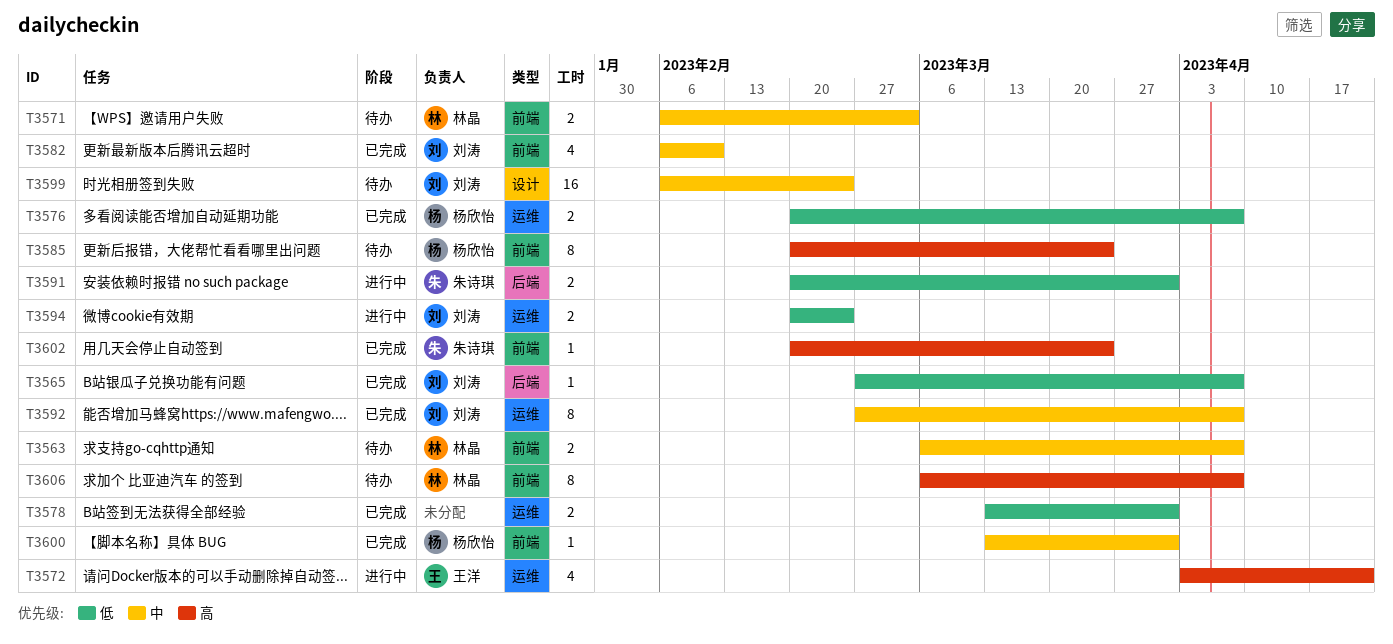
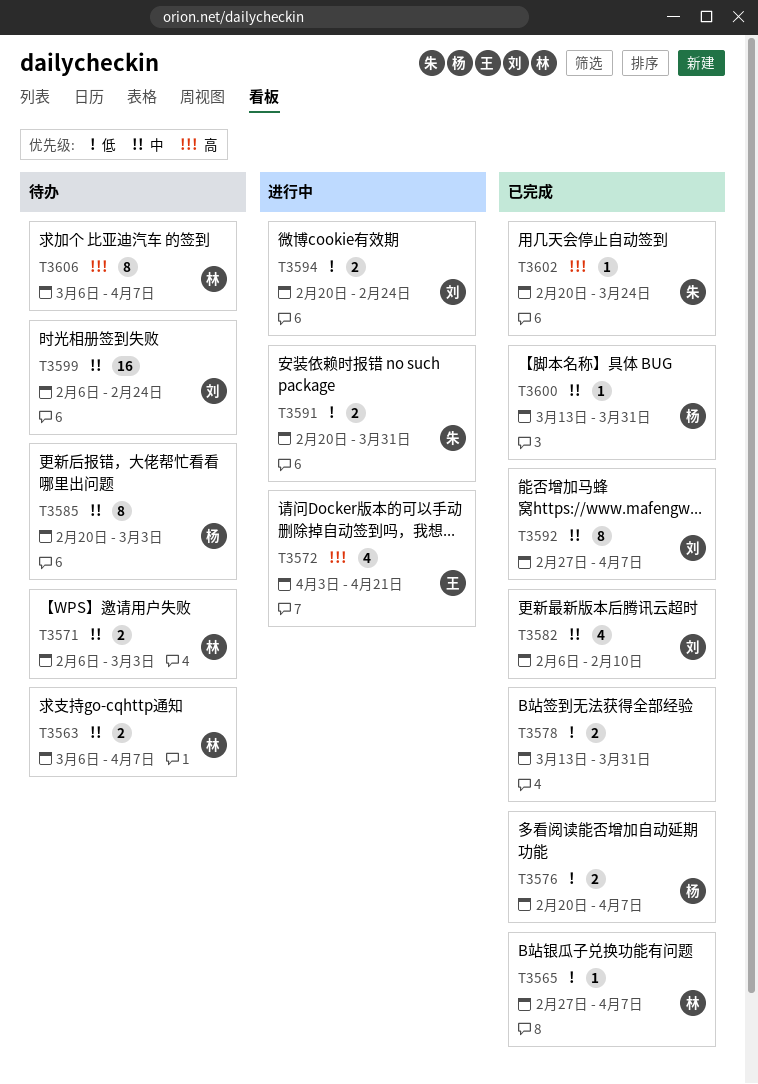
T3565, owner: 刘涛 -> 林晶
T3585, priority: 高 -> 中
T3585, due: Mar 24 -> Mar 3

